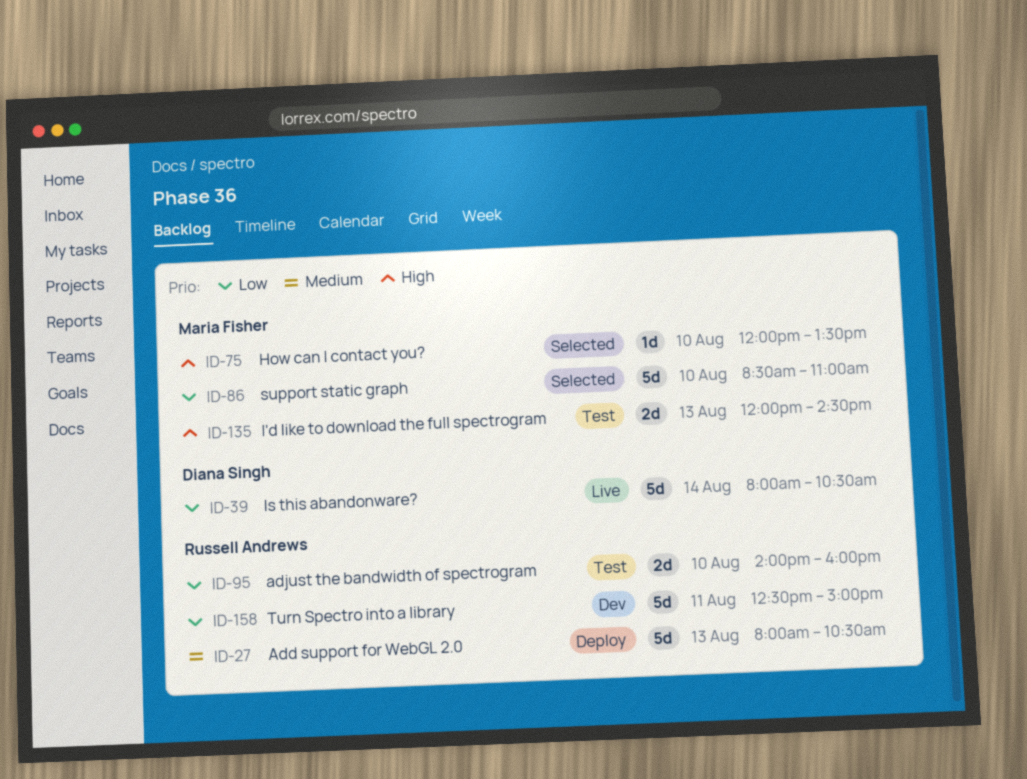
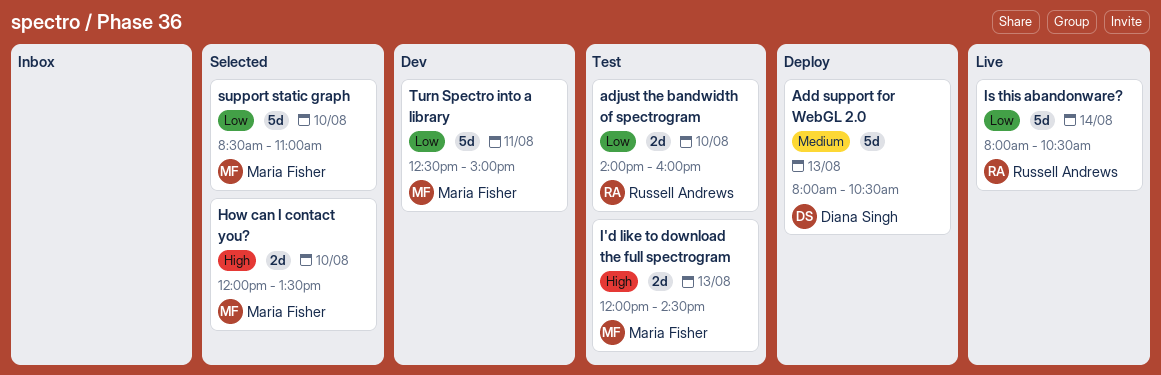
Add support for WebGL 2.0, owner: Russell Andrews -> Diana Singh
How can I contact you?, estimate: 1d -> 2d
Is this abandonware?, owner: Diana Singh -> Russell Andrews
Turn Spectro into a library, owner: Russell Andrews -> Maria Fisher

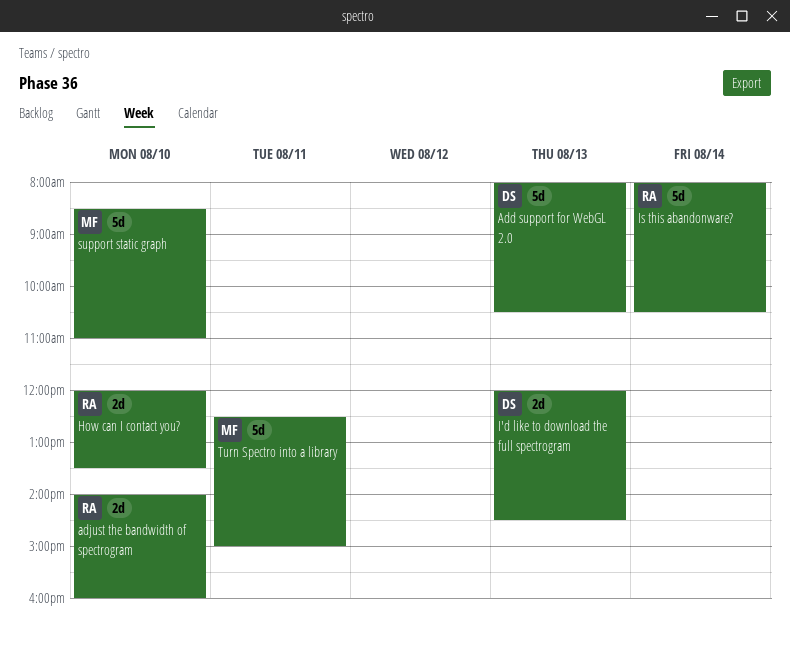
How can I contact you?, owner: Maria Fisher -> Russell Andrews
I'd like to download the full spectrogram, owner: Maria Fisher -> Diana Singh

